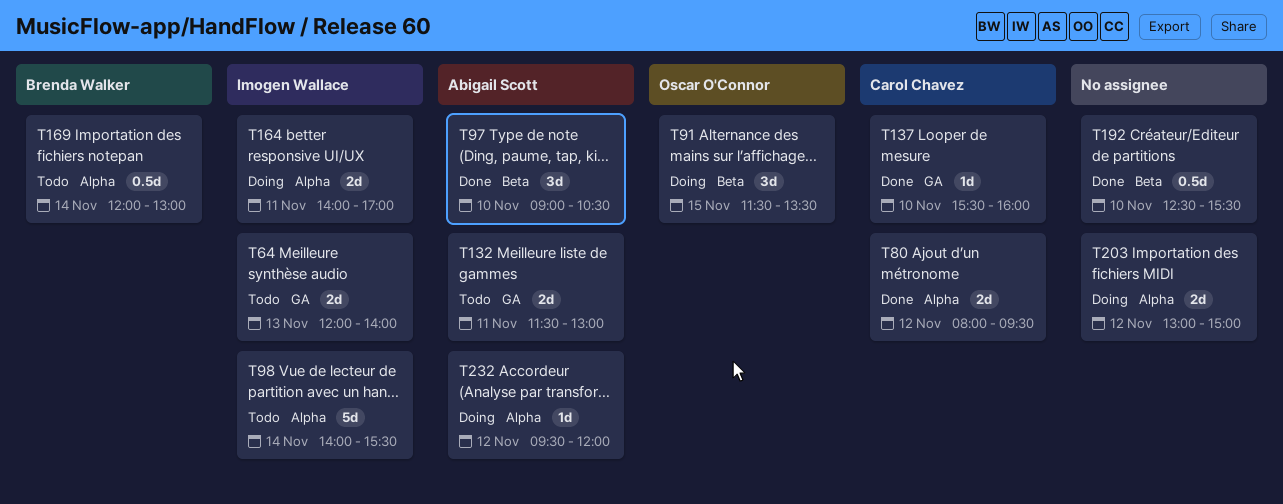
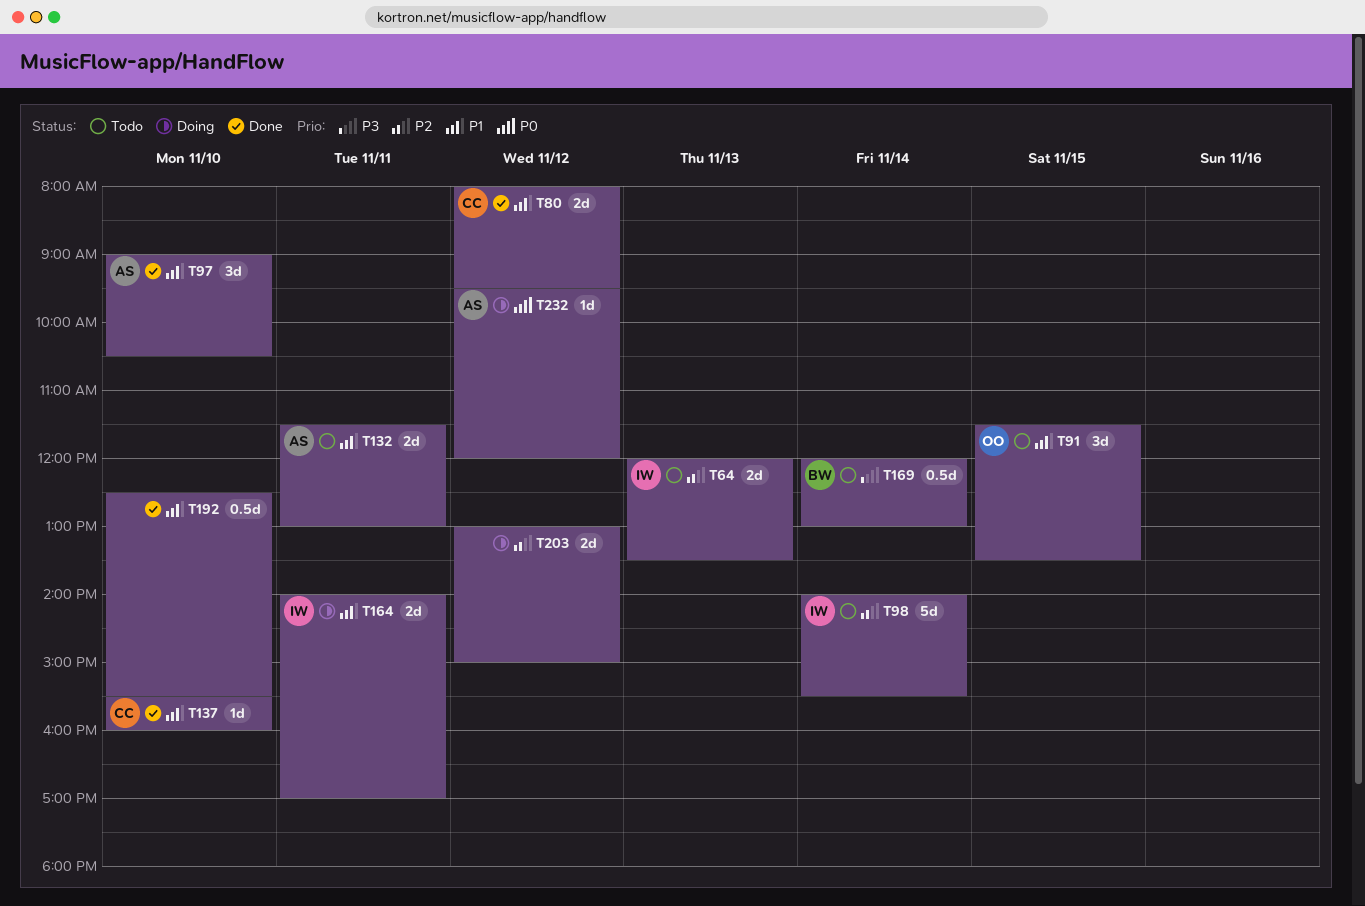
T64, ends: 14:00 -> 13:30
T91, status: Doing -> Todo

